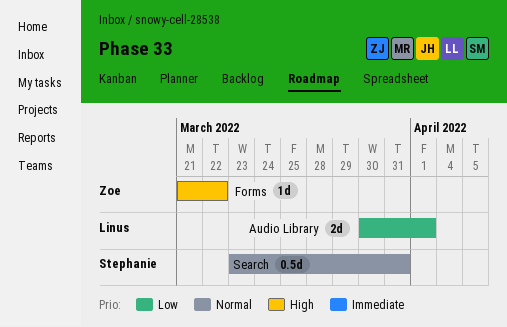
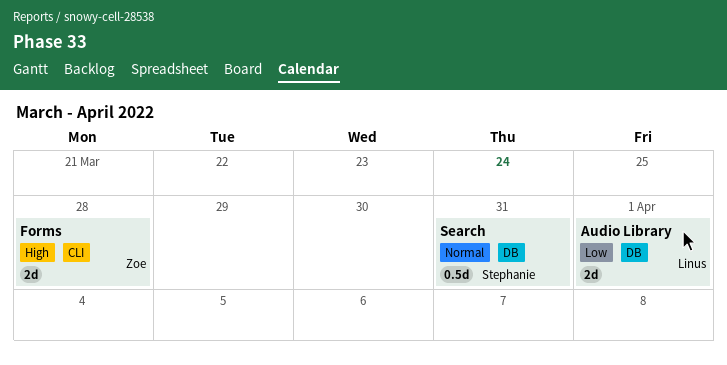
Forms, estimate: 1d -> 2d
Forms, due: Mar 22 -> Mar 28

